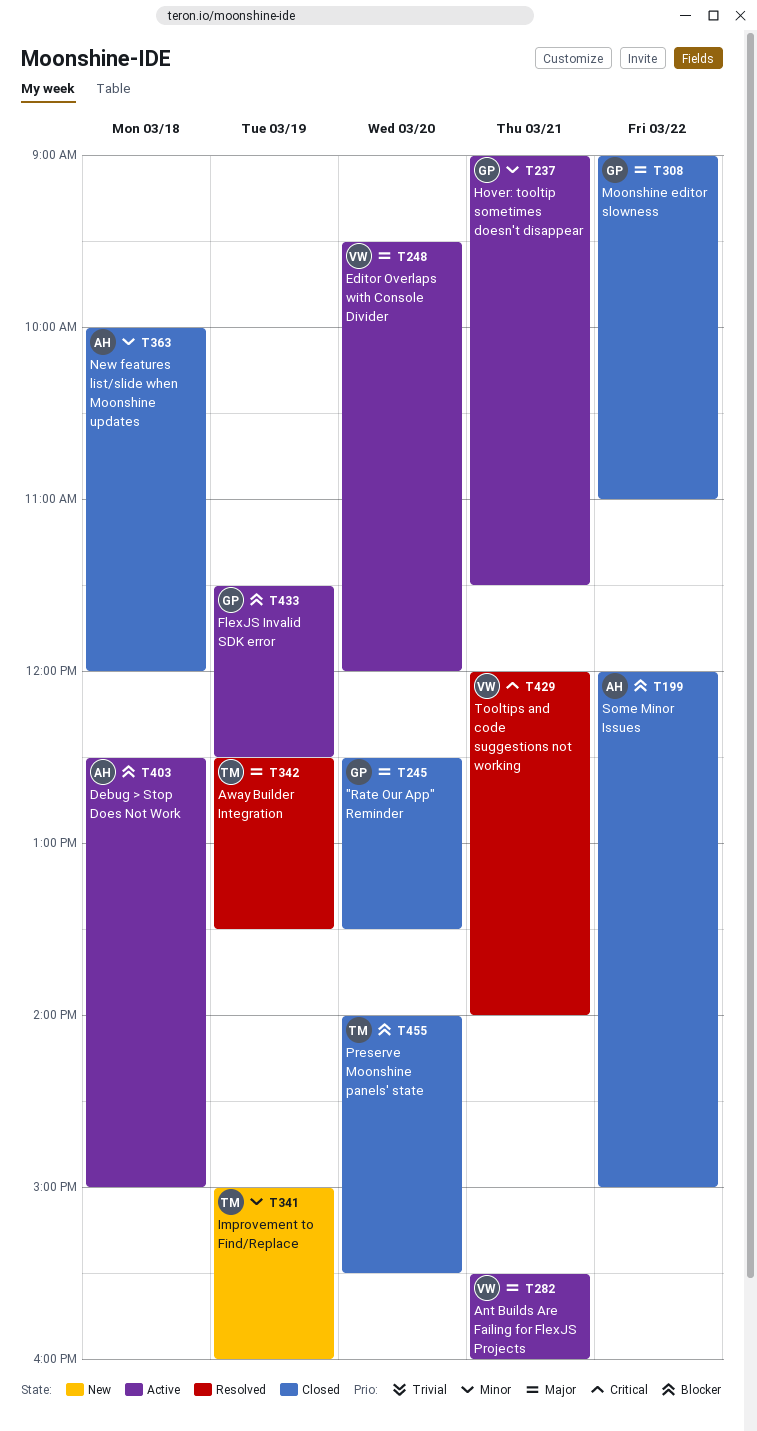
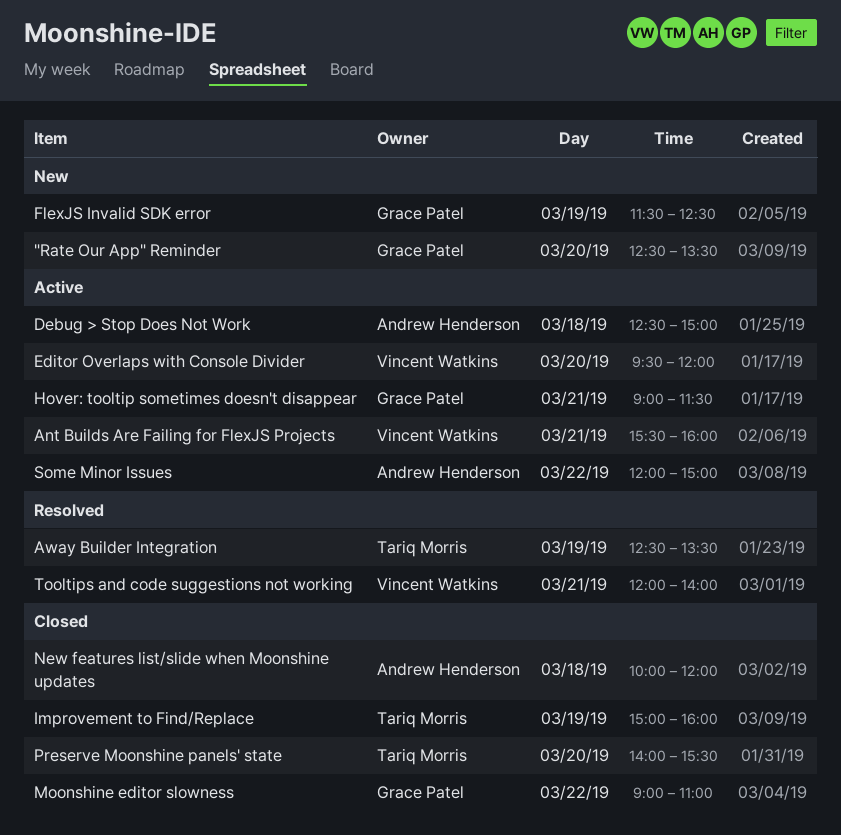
"Rate Our App" Reminder, status: Closed -> New
FlexJS Invalid SDK error, status: Active -> New
Improvement to Find/Replace, status: New -> Closed
Some Minor Issues, status: Closed -> Active

